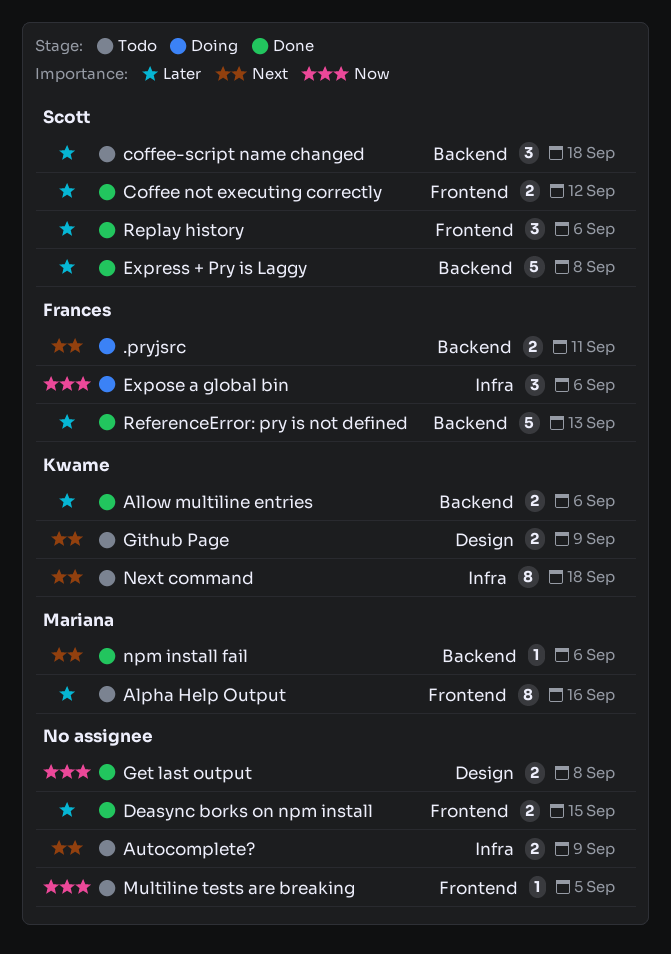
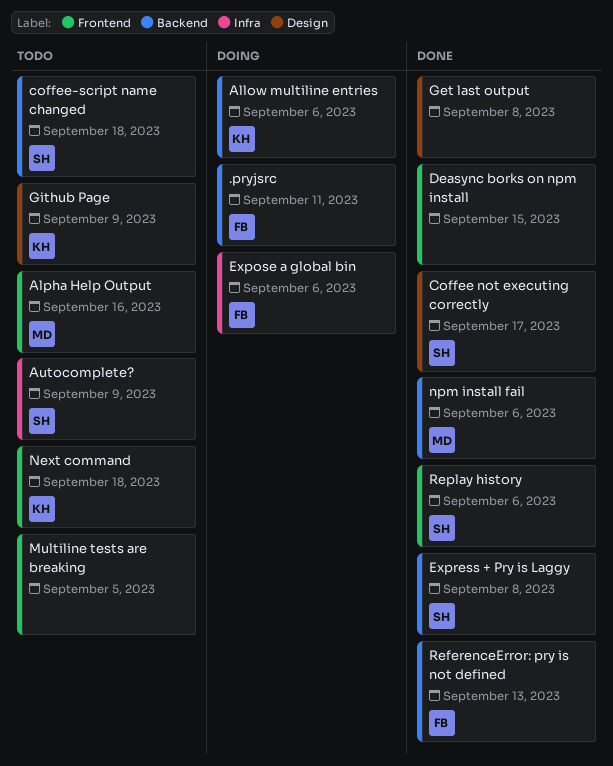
Allow multiline entries, status: Done -> Doing
Autocomplete?, owner: none -> Scott
Coffee not executing correctly, label: Frontend -> Design
Coffee not executing correctly, due: Sep 12 -> Sep 17
Next command, label: Infra -> Frontend

